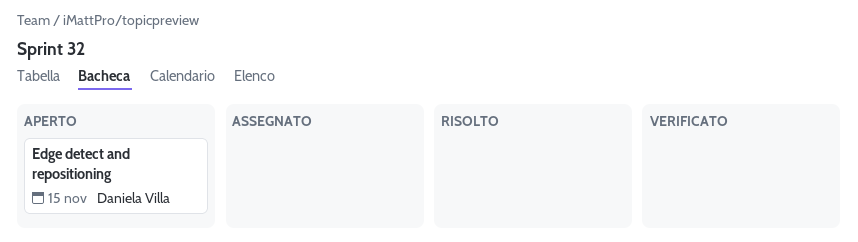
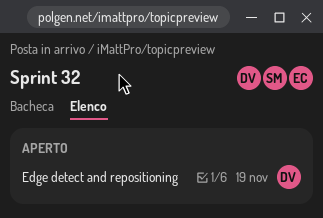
Edge detect and repositioning, due: Nov 15 -> Nov 19

